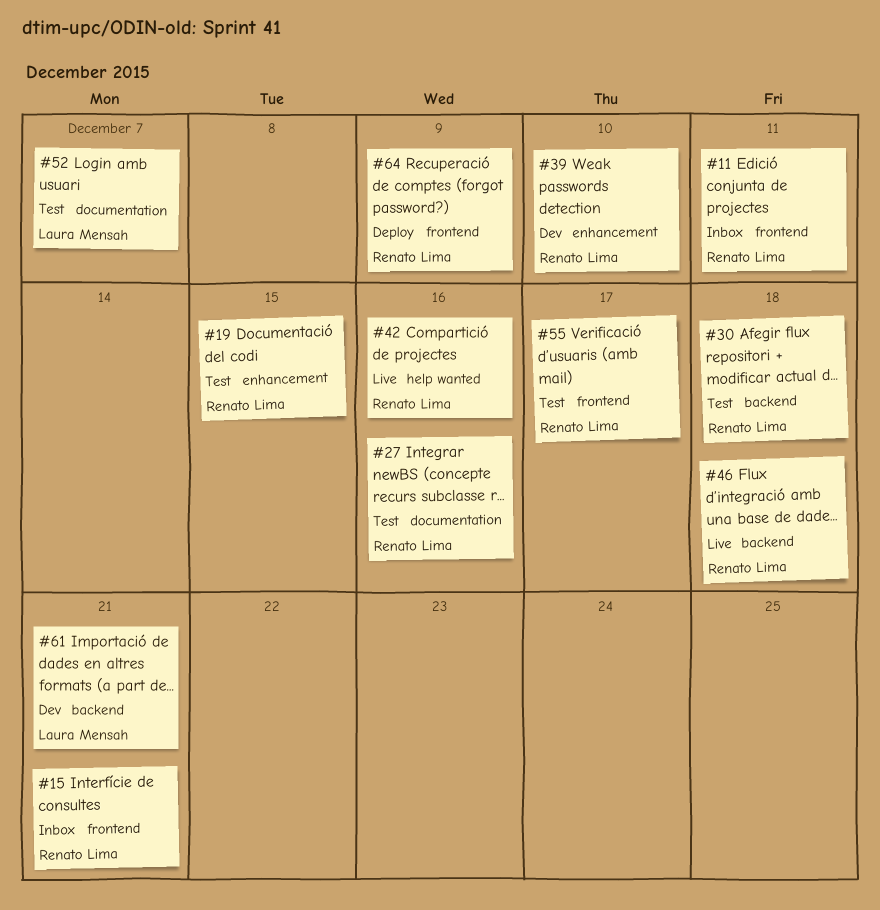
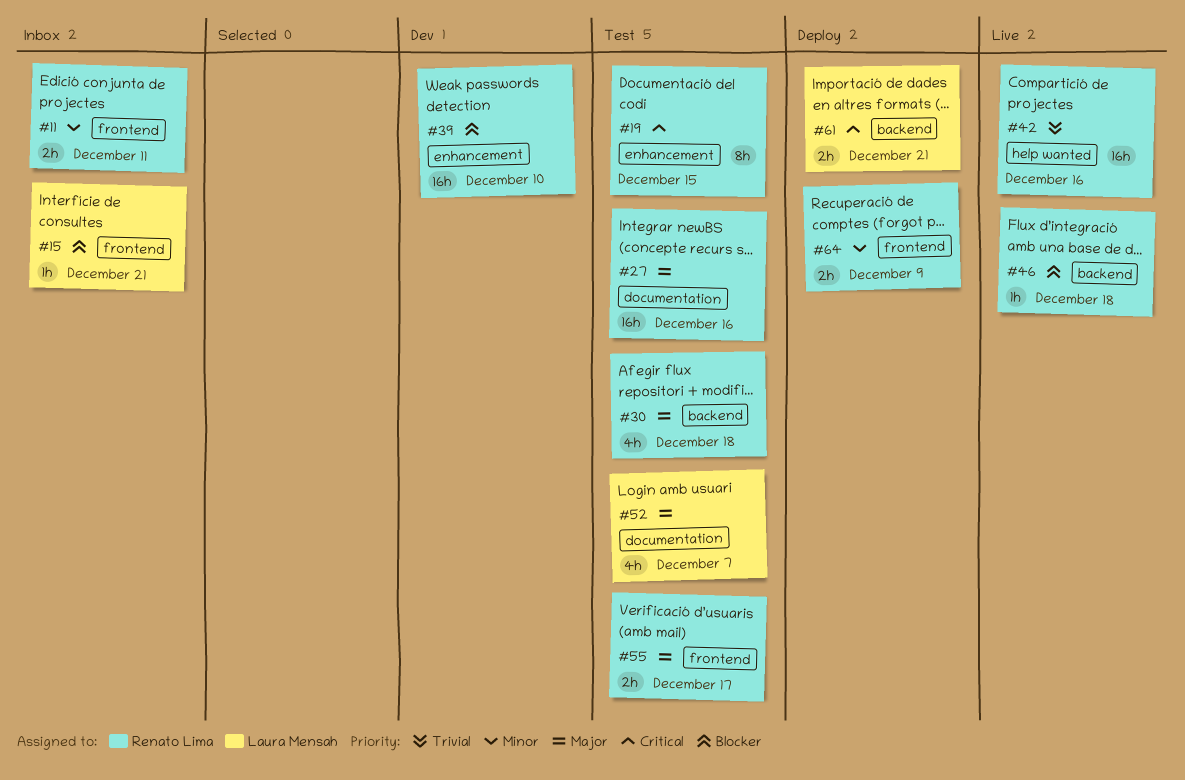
#15, owner: Renato Lima -> Laura Mensah
#61, status: Dev -> Deploy

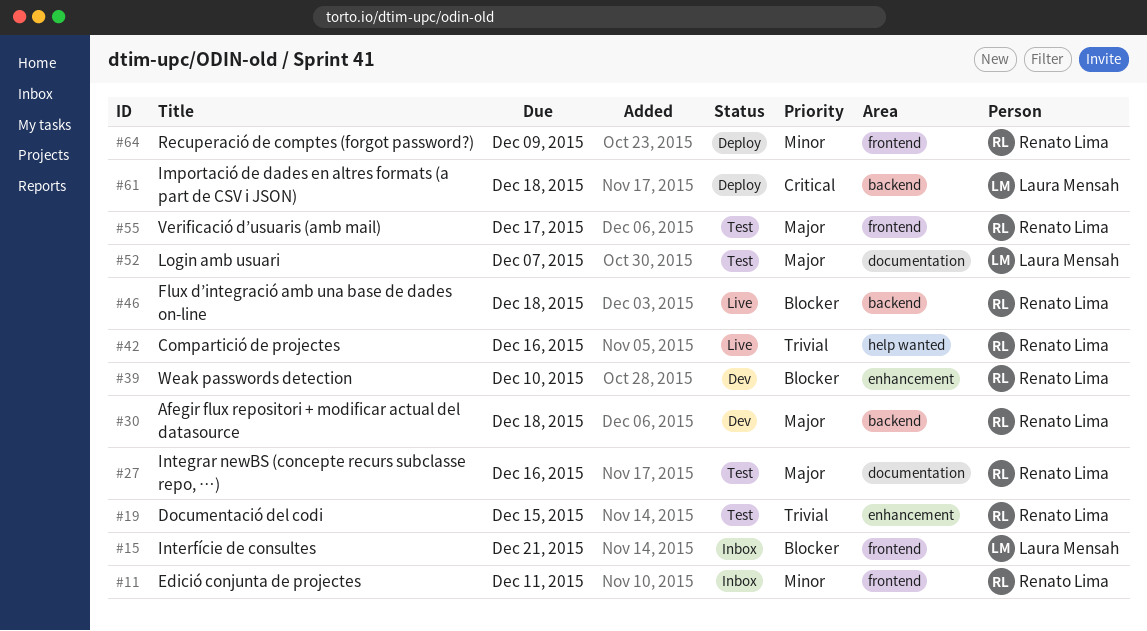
#19, priority: Critical -> Trivial
#30, status: Test -> Dev
#61, due: Dec 21 -> Dec 18

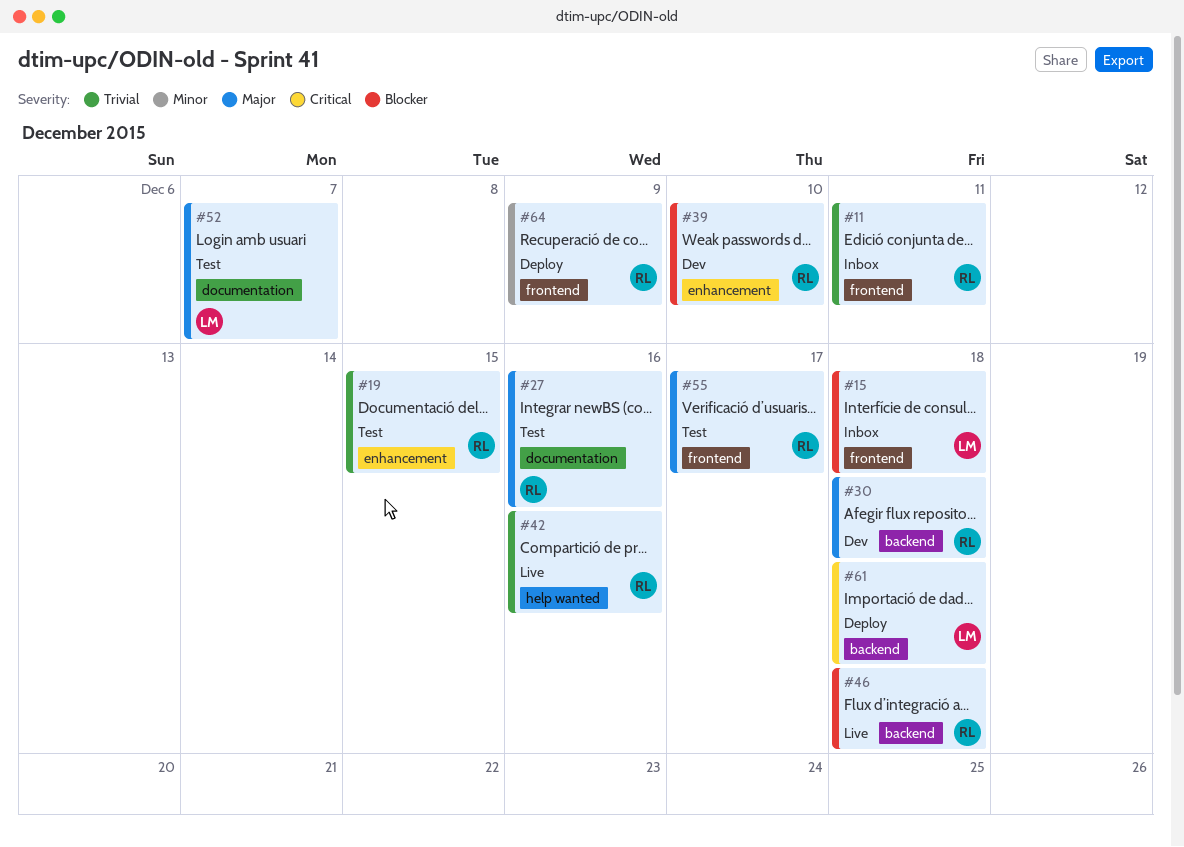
#11, priority: Minor -> Trivial
#15, due: Dec 21 -> Dec 18

